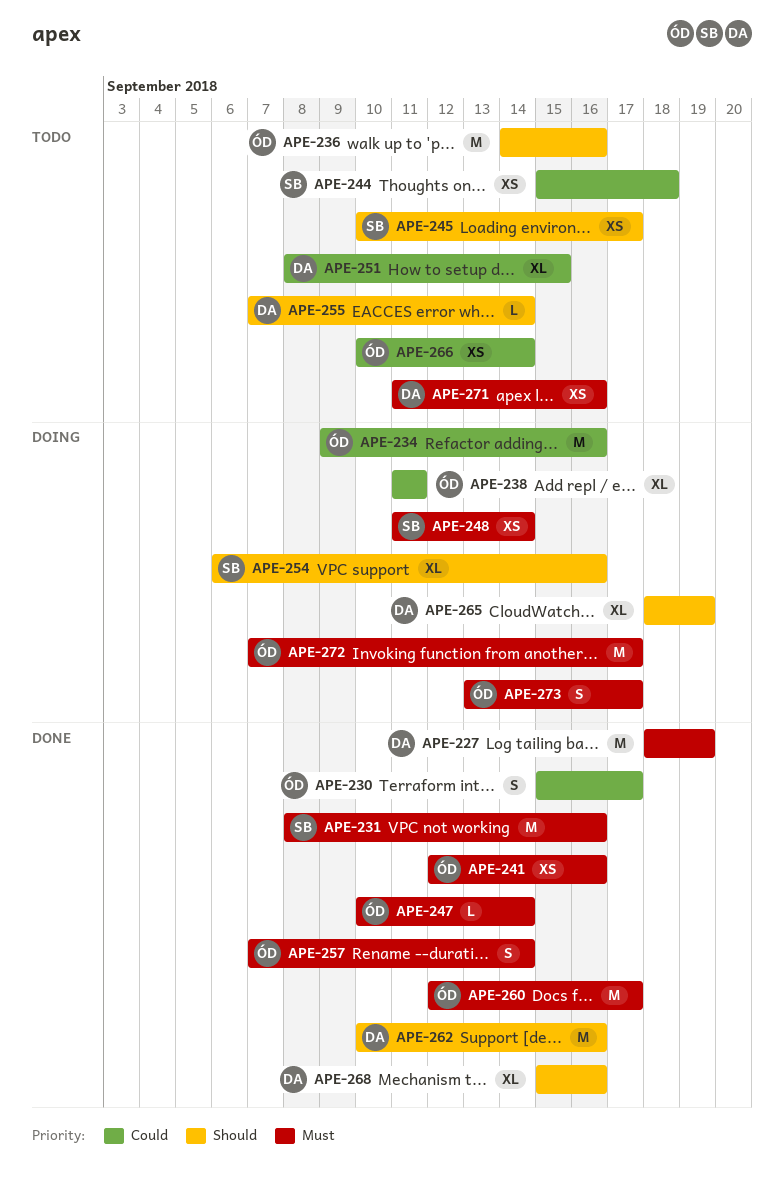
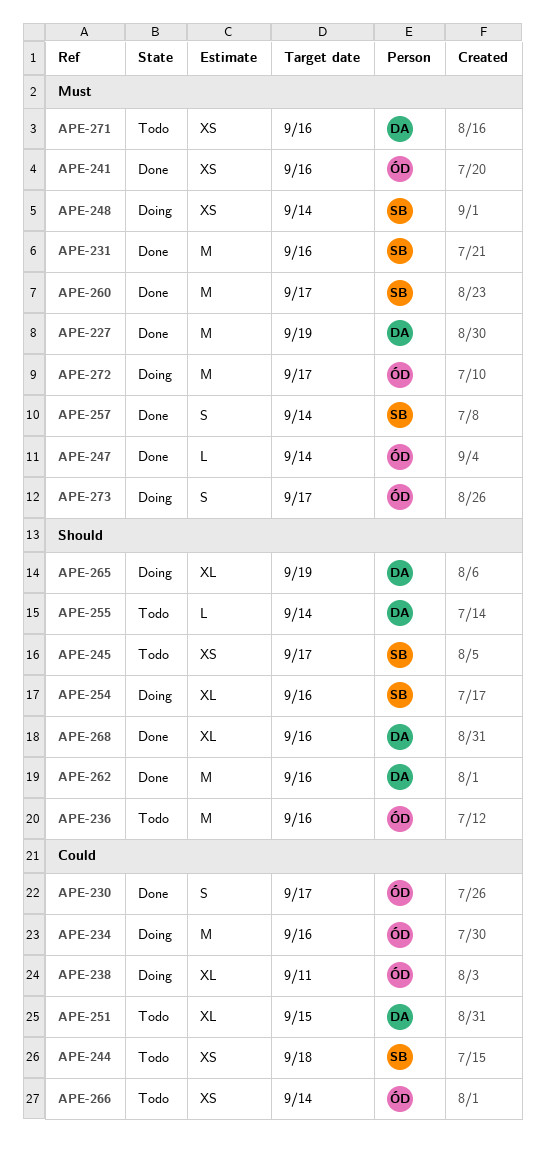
APE-257, owner: ÓD -> SB
APE-260, owner: ÓD -> SB

